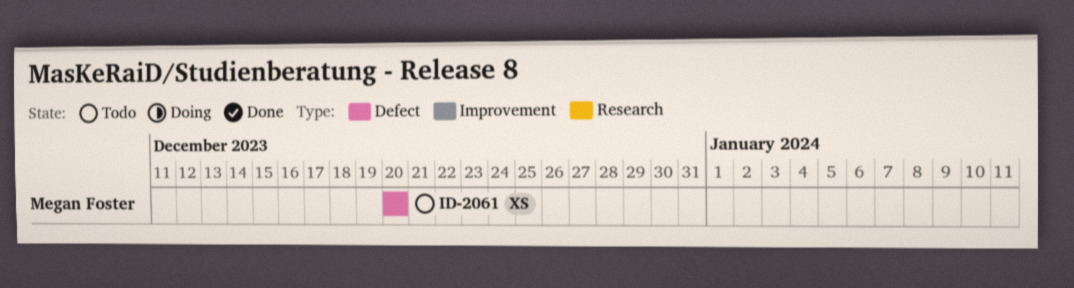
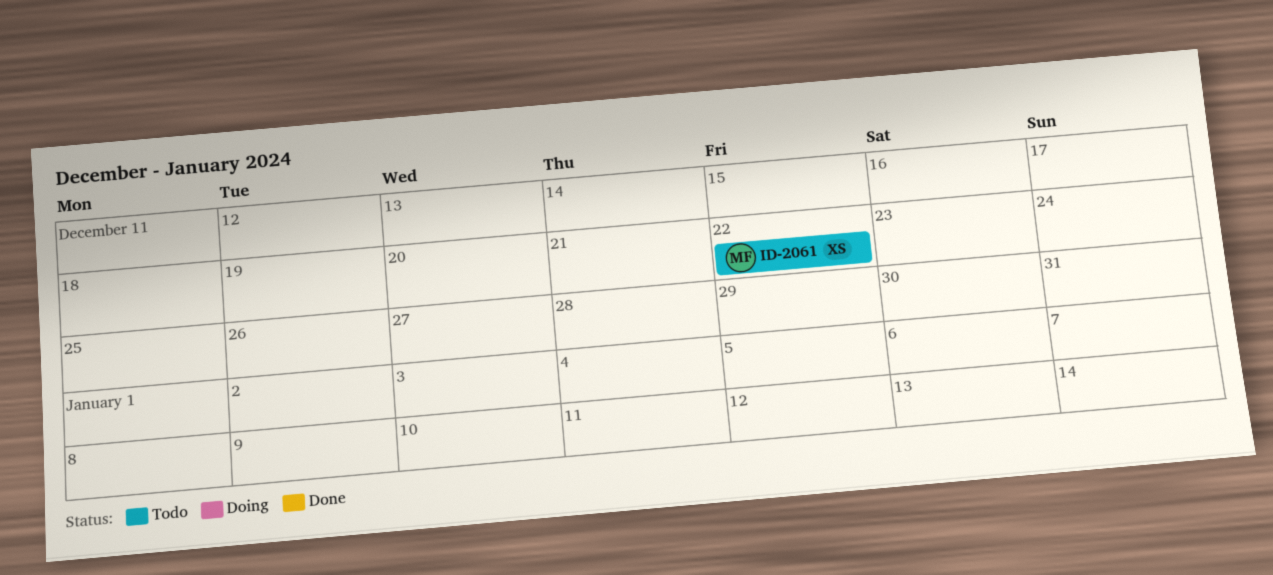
ID-2061, start: Dec 20 -> Dec 22
ID-2061, due: Dec 20 -> Dec 22

